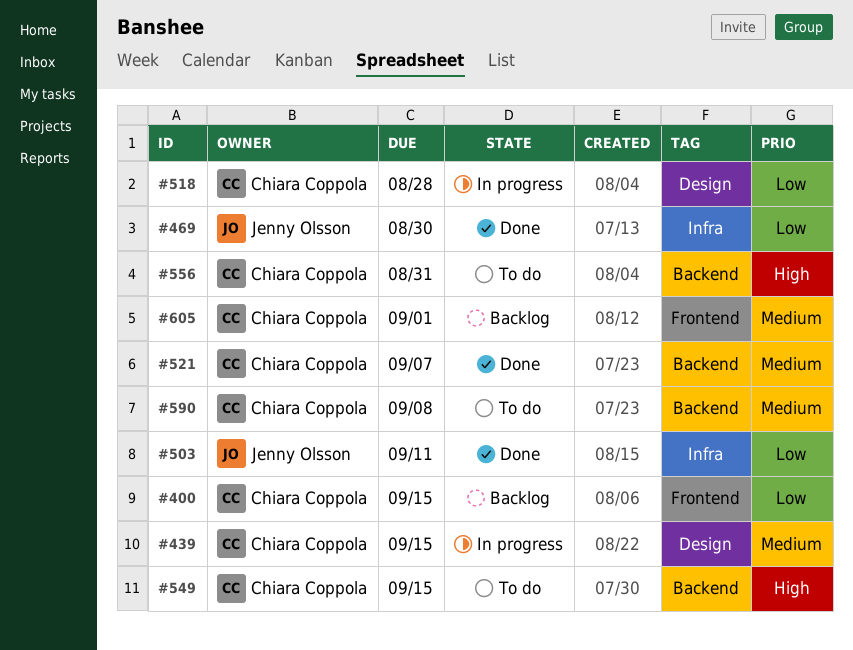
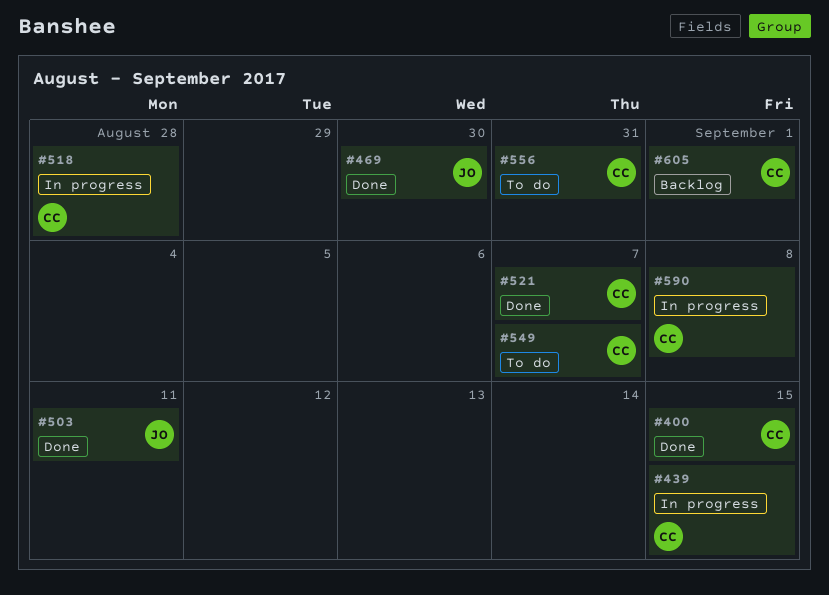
#400, status: Backlog -> Done
#549, due: Sep 15 -> Sep 7
#590, status: To do -> In progress

